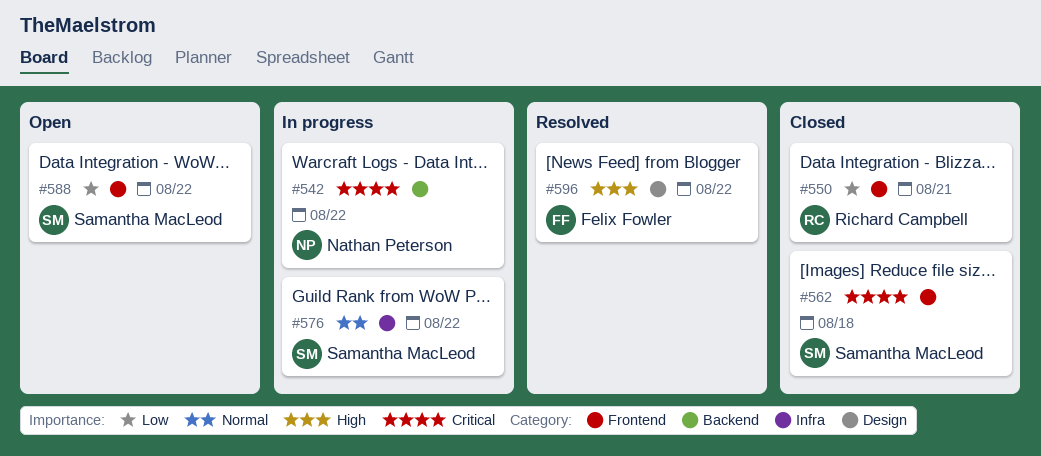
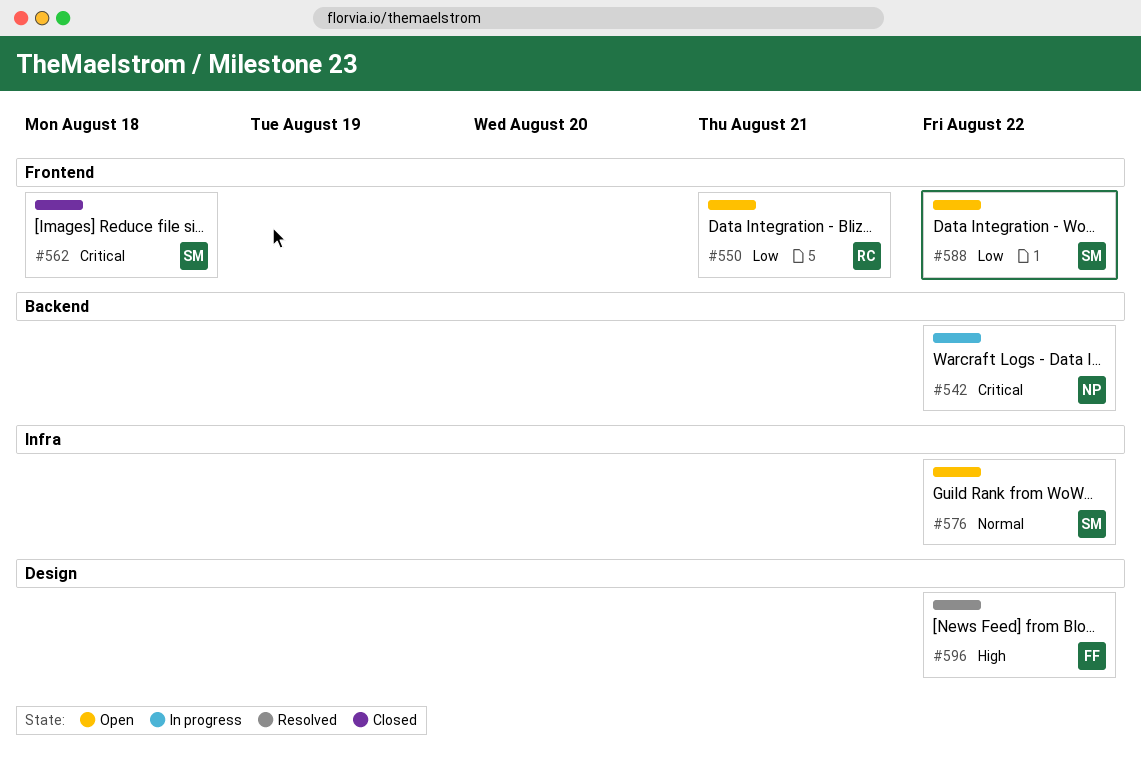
#550, status: Closed -> Open
#576, status: In progress -> Open

